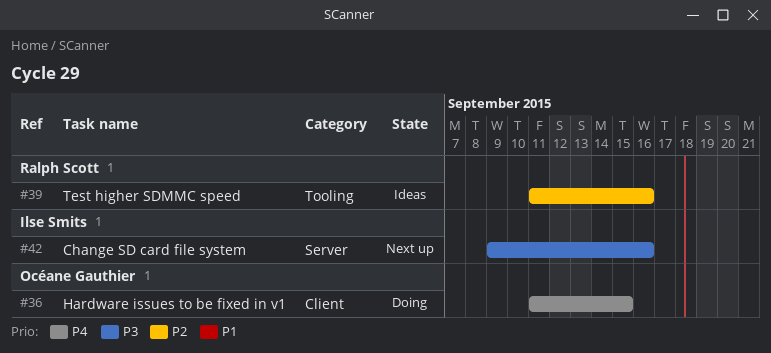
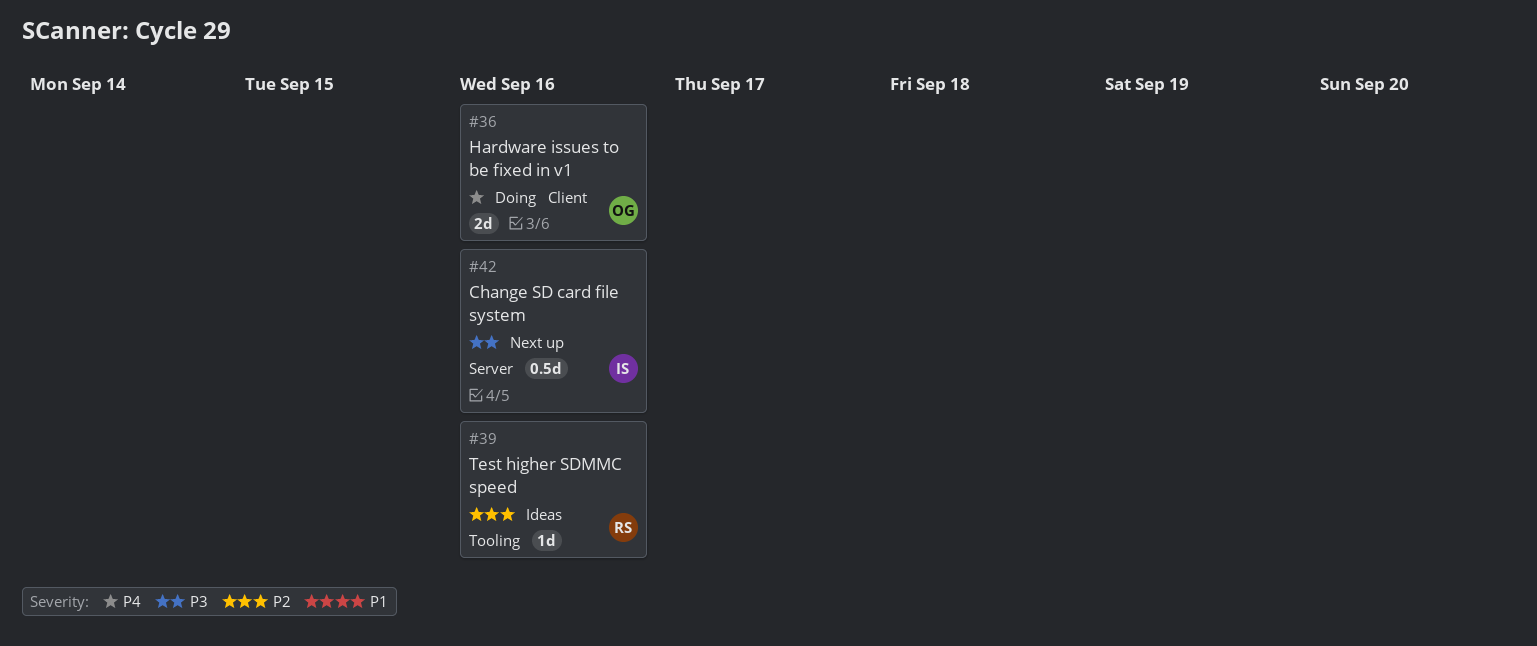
#36, due: Sep 15 -> Sep 16

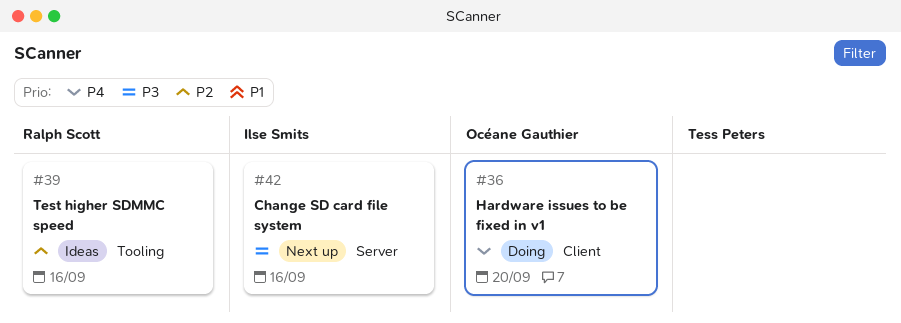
#36, due: Sep 16 -> Sep 20

